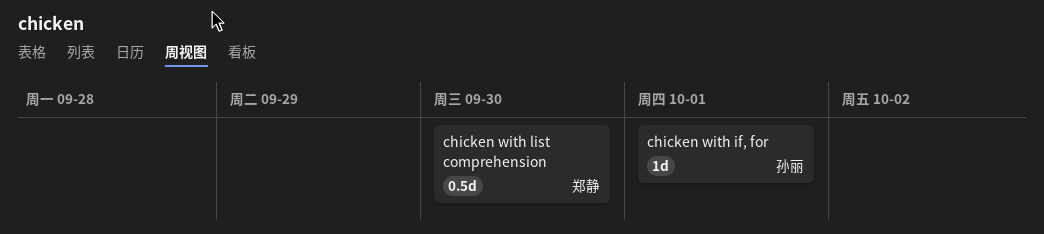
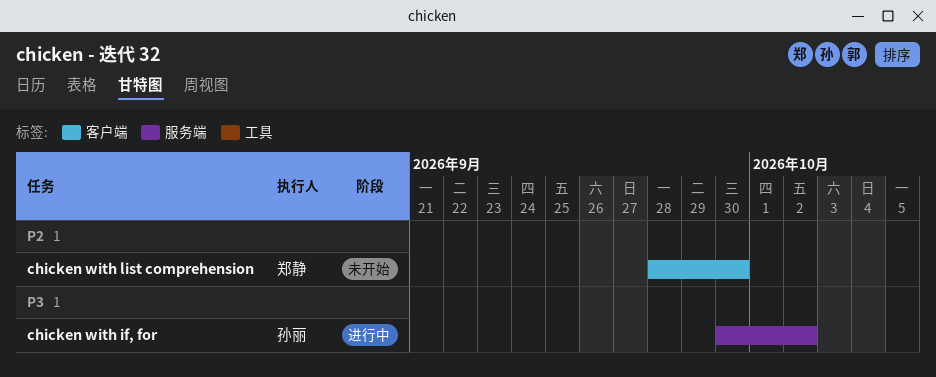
chicken with if, for, due: Oct 1 -> Oct 2

